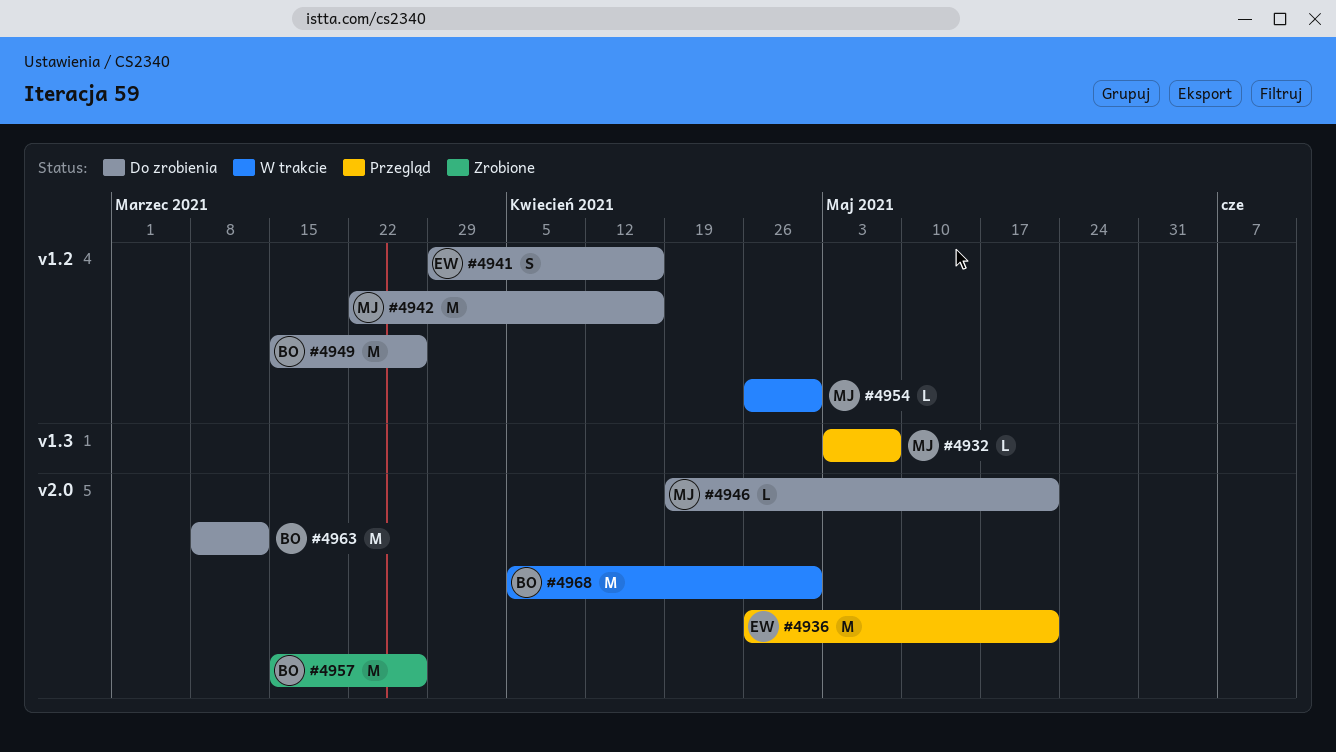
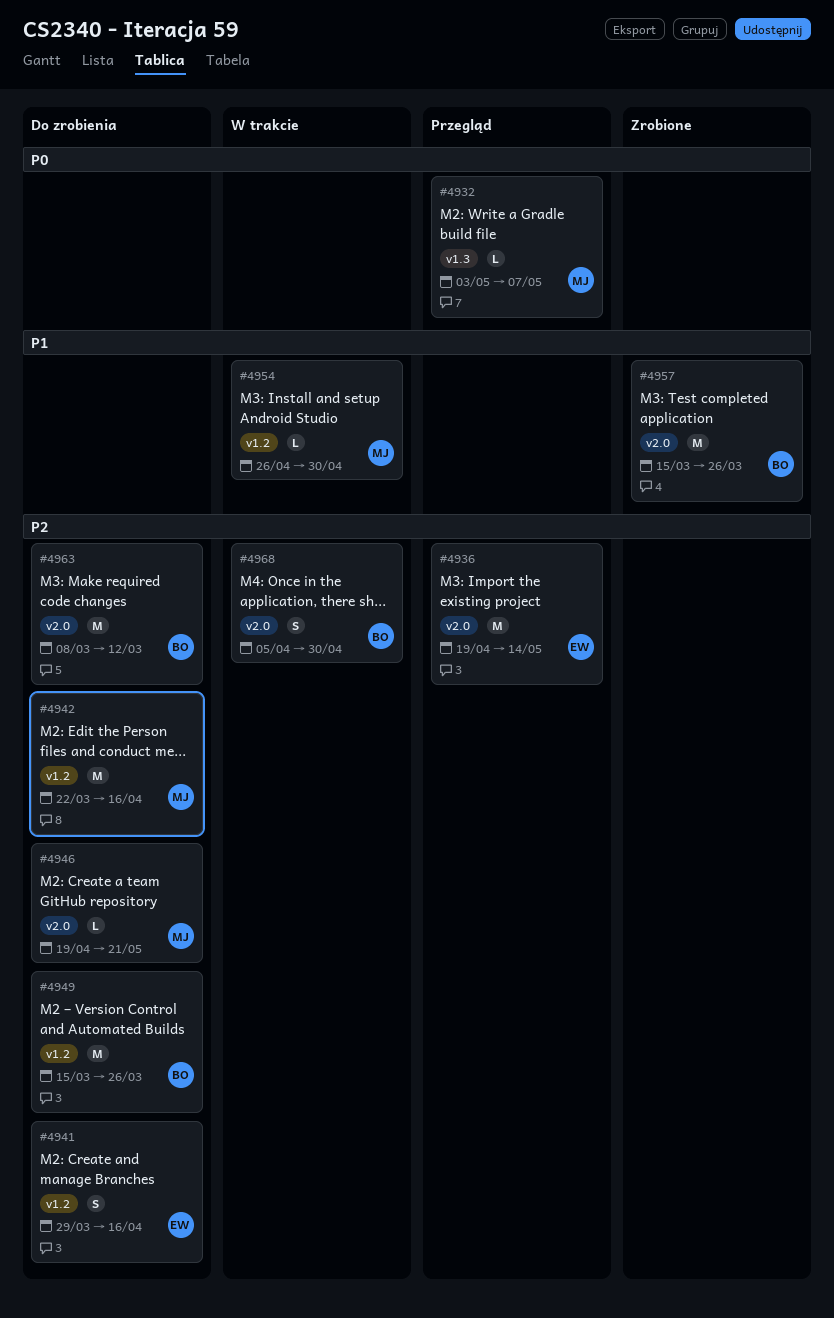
#4936, start: Apr 26 -> Apr 19
#4936, due: May 21 -> May 14
#4968, estimate: M -> S

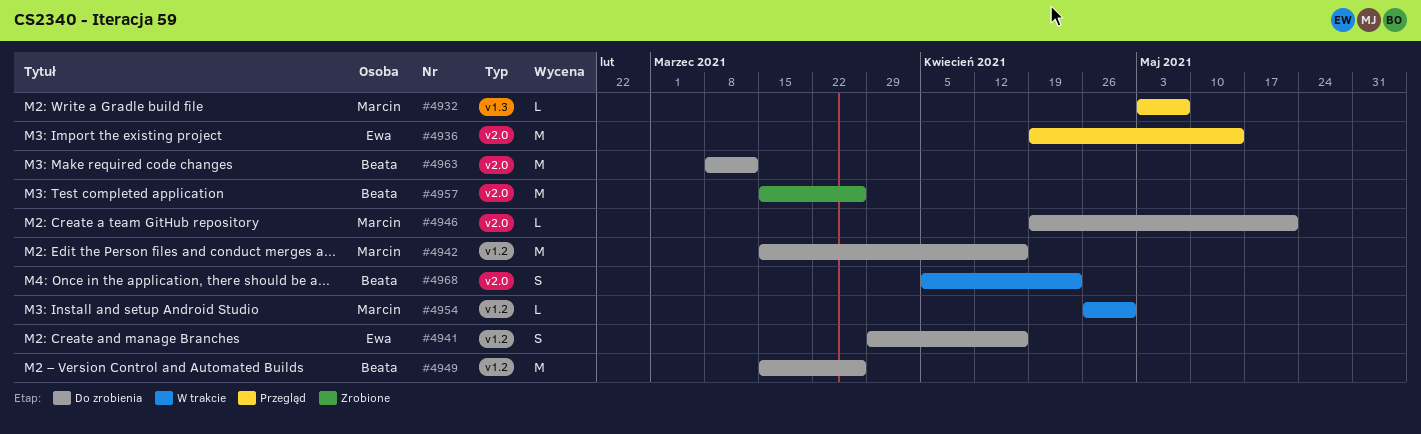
#4942, start: Mar 22 -> Mar 15
#4968, due: Apr 30 -> Apr 23

